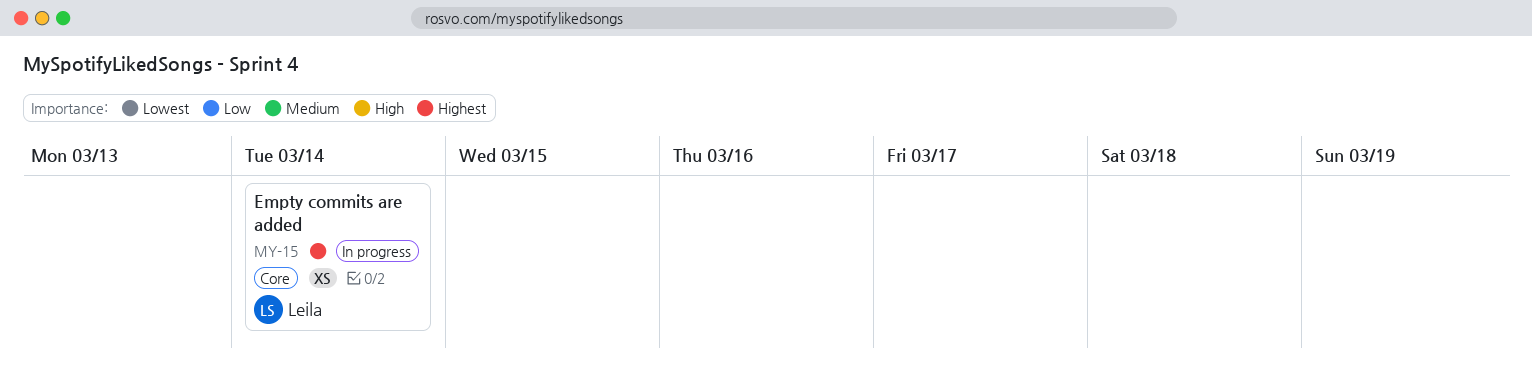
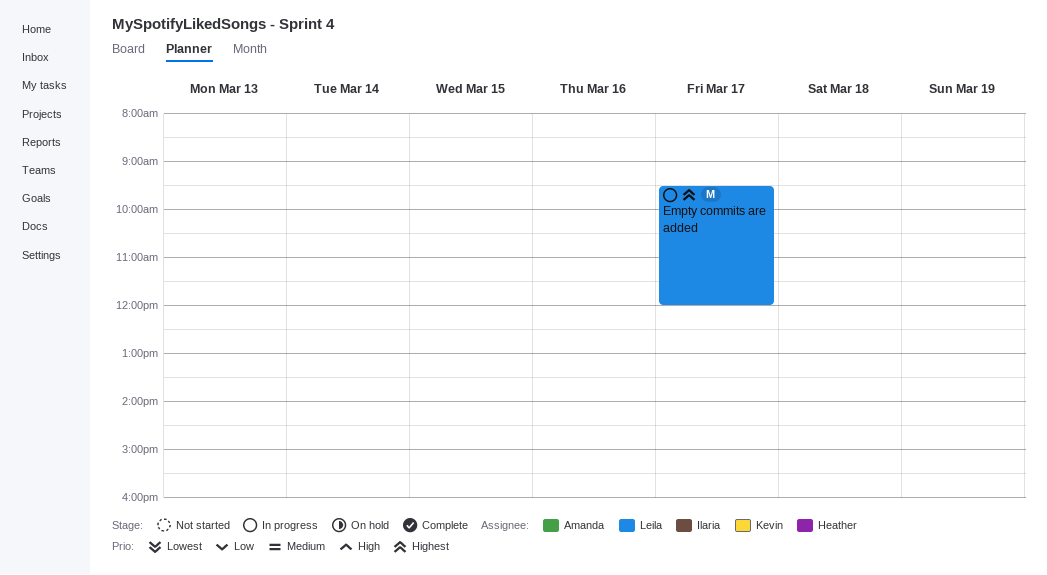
Empty commits are added, estimate: XS -> M
Empty commits are added, day: Mar 14 -> Mar 17

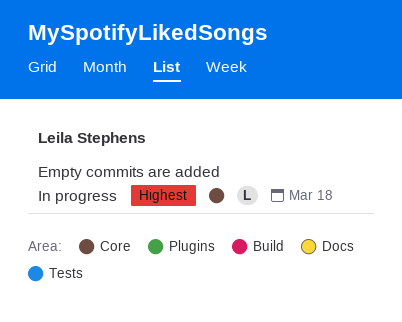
Empty commits are added, estimate: M -> L
Empty commits are added, day: Mar 17 -> Mar 18

